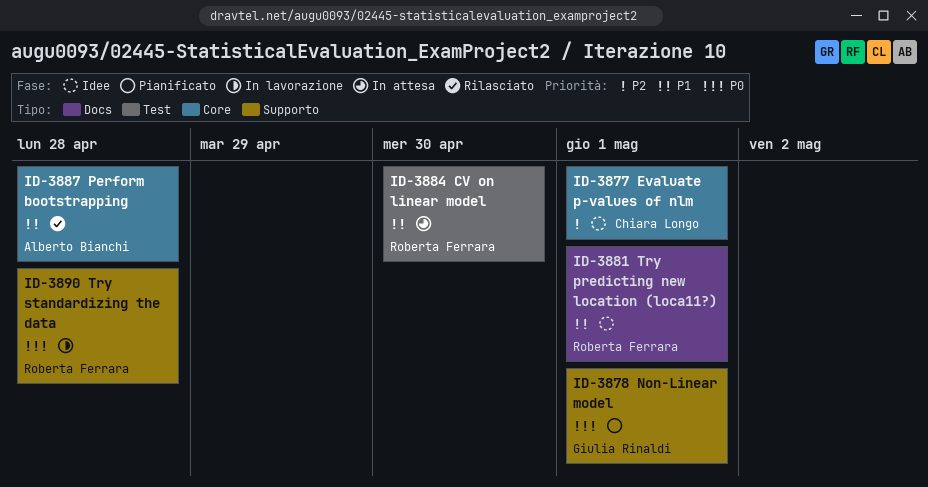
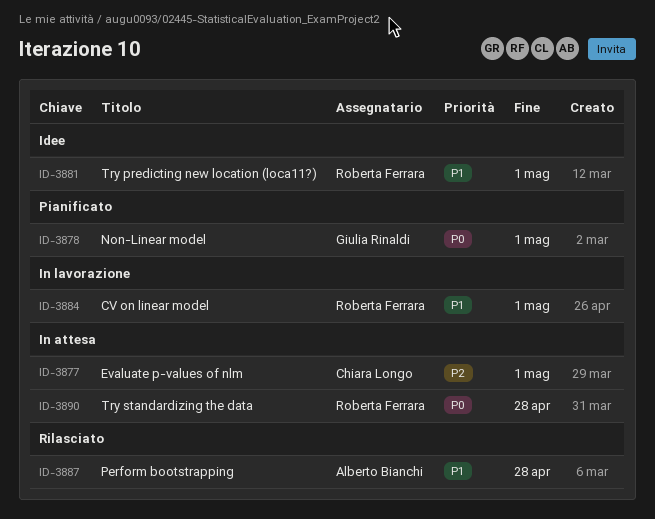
ID-3877, status: Idee -> In attesa
ID-3884, status: In attesa -> In lavorazione
ID-3884, due: Apr 30 -> May 1
ID-3890, status: In lavorazione -> In attesa

